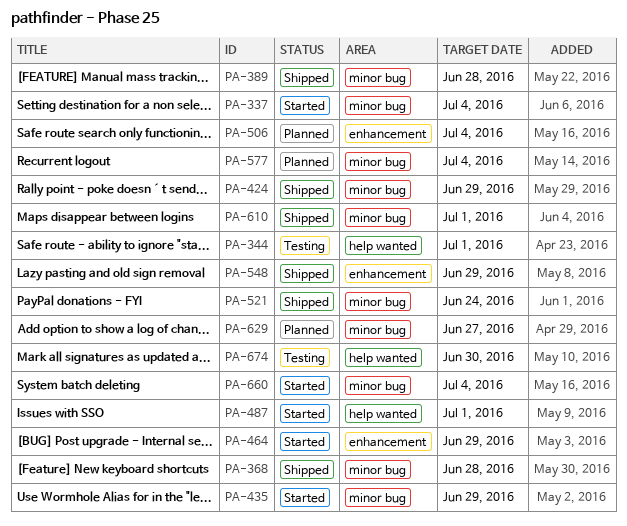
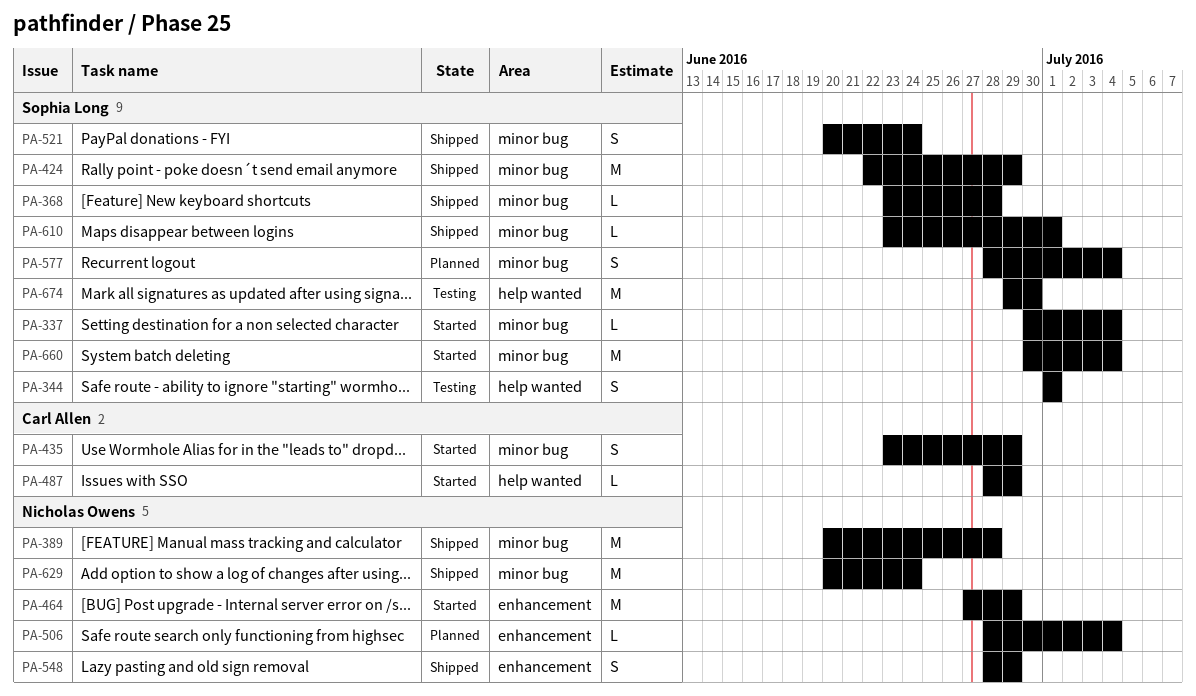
PA-487, due: Jul 1 -> Jun 29
PA-629, status: Planned -> Shipped
PA-629, due: Jun 27 -> Jun 24

